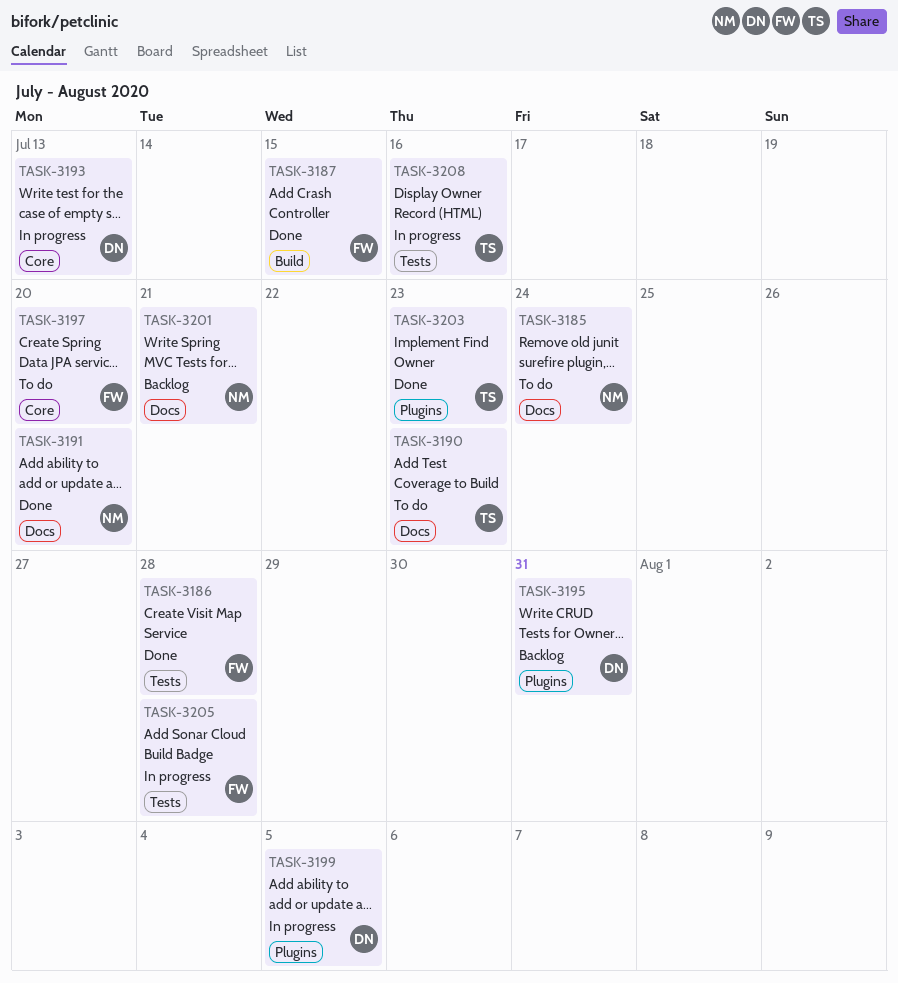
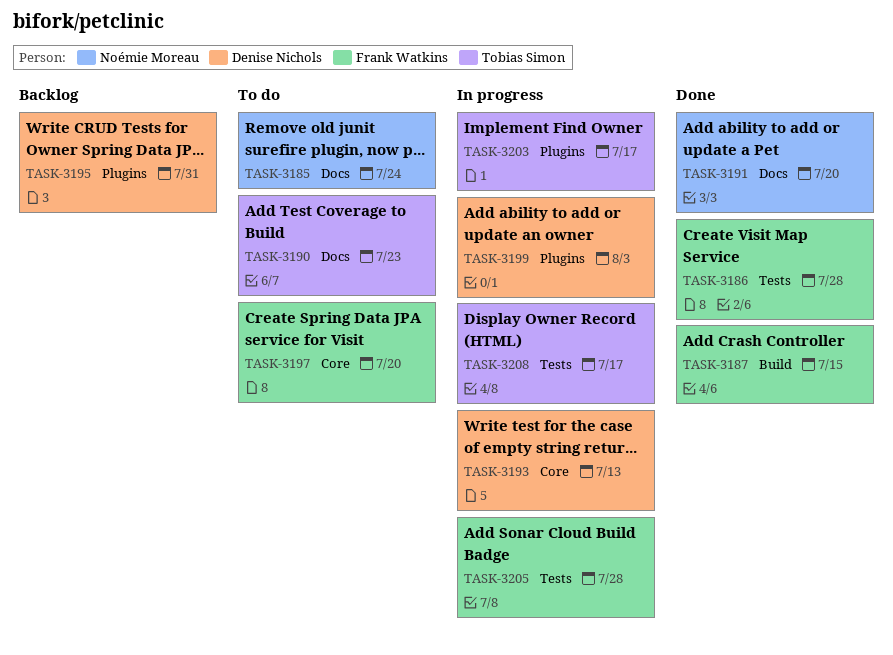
TASK-3199, due: Aug 5 -> Aug 3
TASK-3201: present -> none
TASK-3203, status: Done -> In progress
TASK-3203, due: Jul 23 -> Jul 17
TASK-3208, due: Jul 16 -> Jul 17

